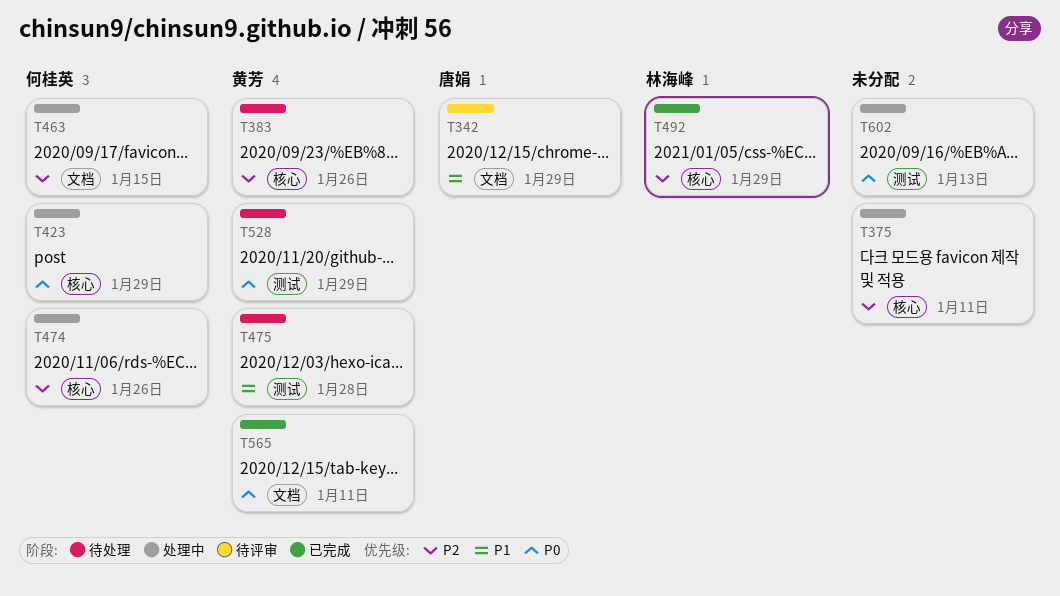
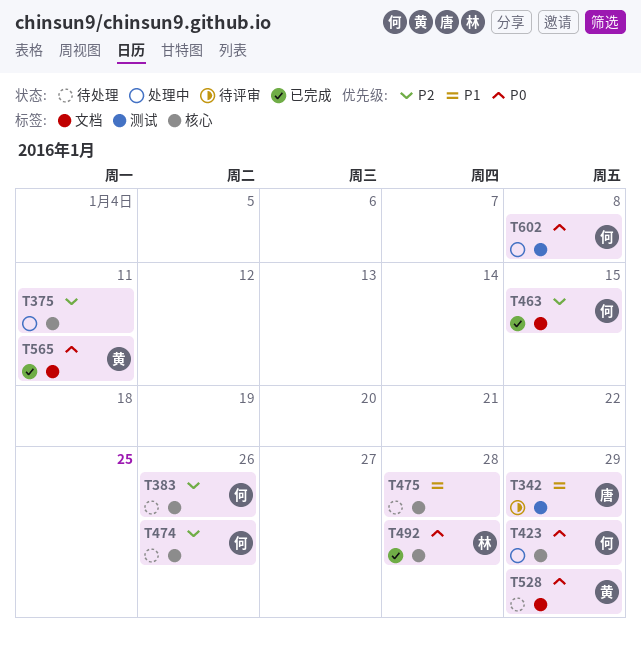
T342, label: 文档 -> 测试
T383, owner: 黄芳 -> 何桂英
T463, status: 处理中 -> 已完成
T474, status: 处理中 -> 待处理
T475, owner: 黄芳 -> none
T475, label: 测试 -> 核心
T492, priority: P2 -> P0
T492, due: Jan 29 -> Jan 28
T528, label: 测试 -> 文档
T602, owner: none -> 何桂英
T602, due: Jan 13 -> Jan 8

